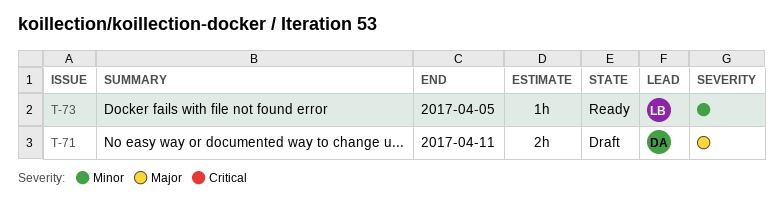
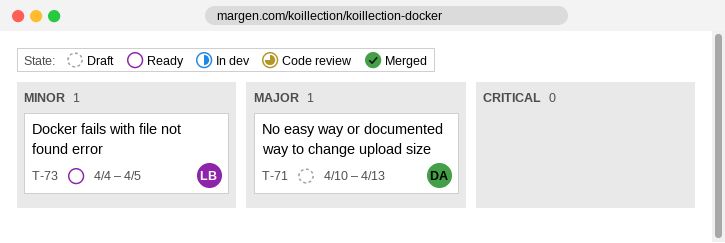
T-71, due: Apr 11 -> Apr 13

